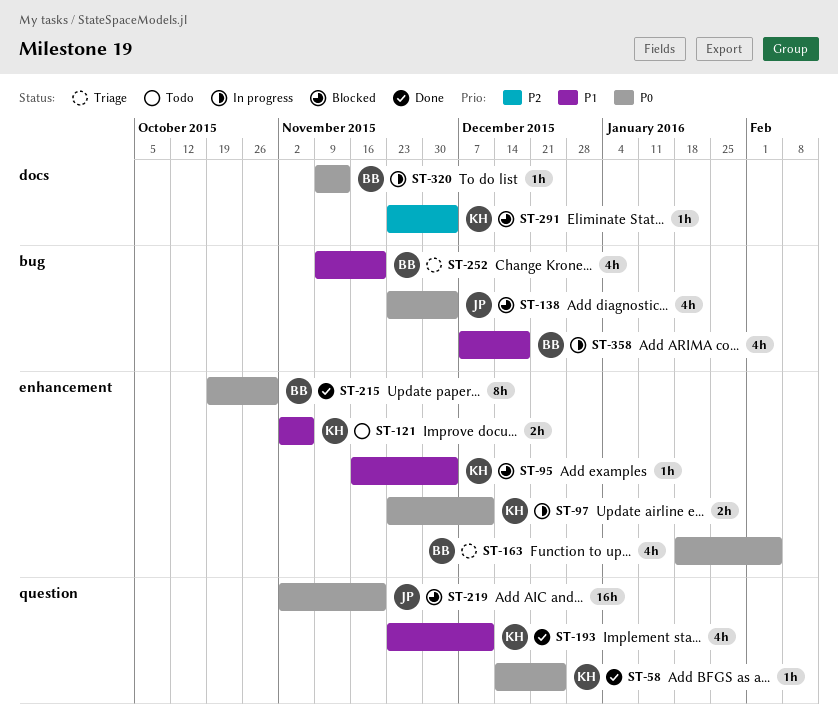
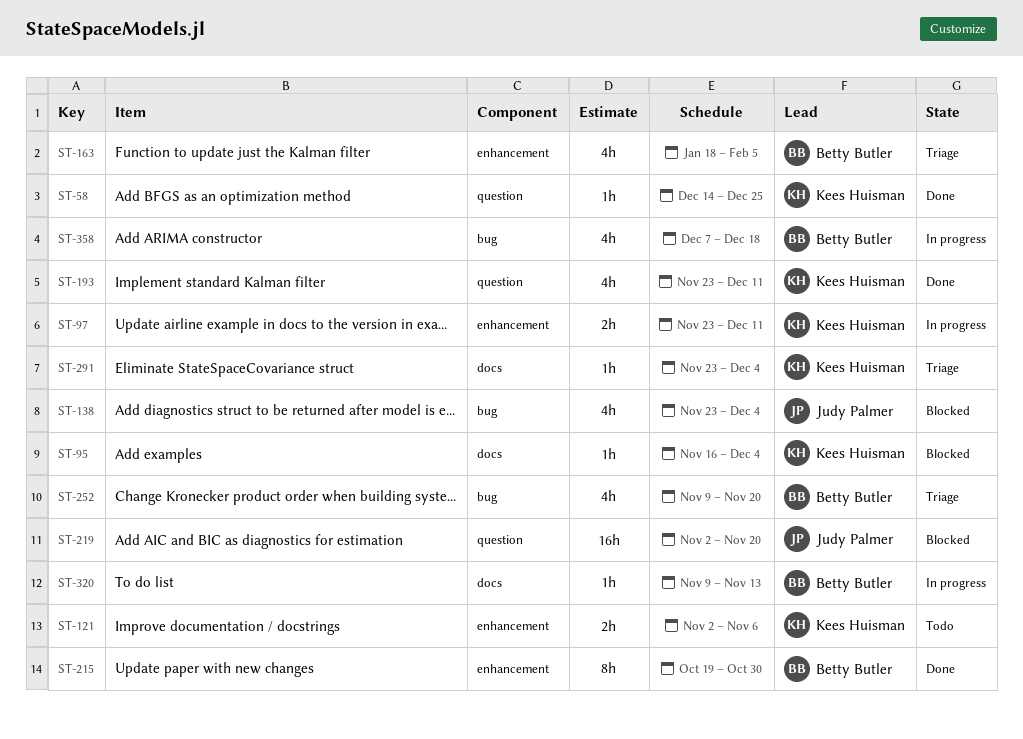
ST-95, label: enhancement -> docs
ST-291, status: Blocked -> Triage

